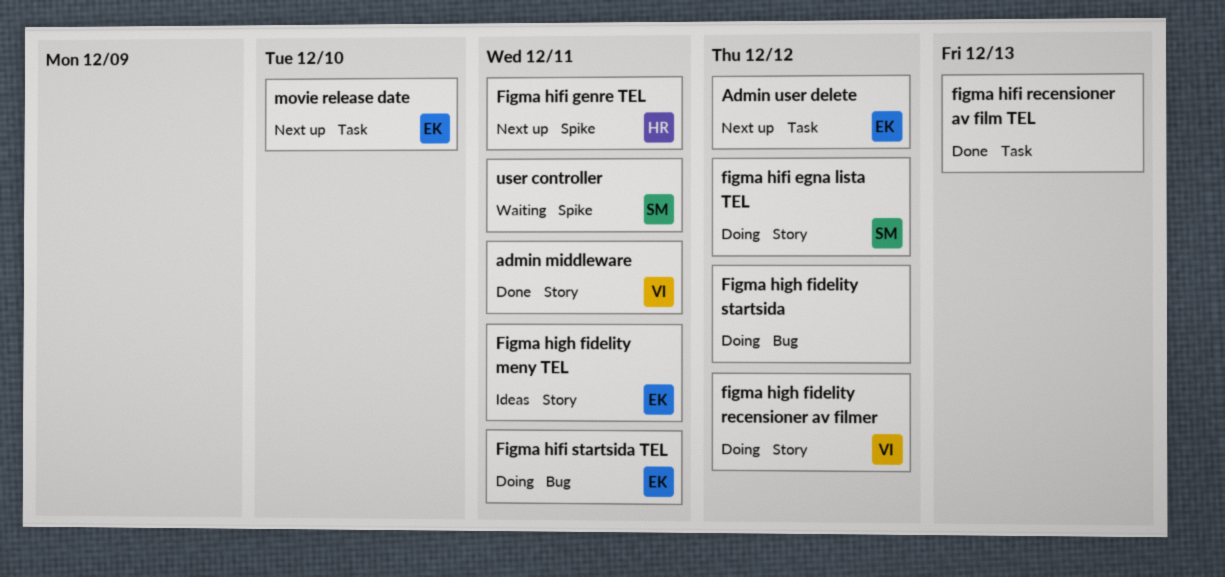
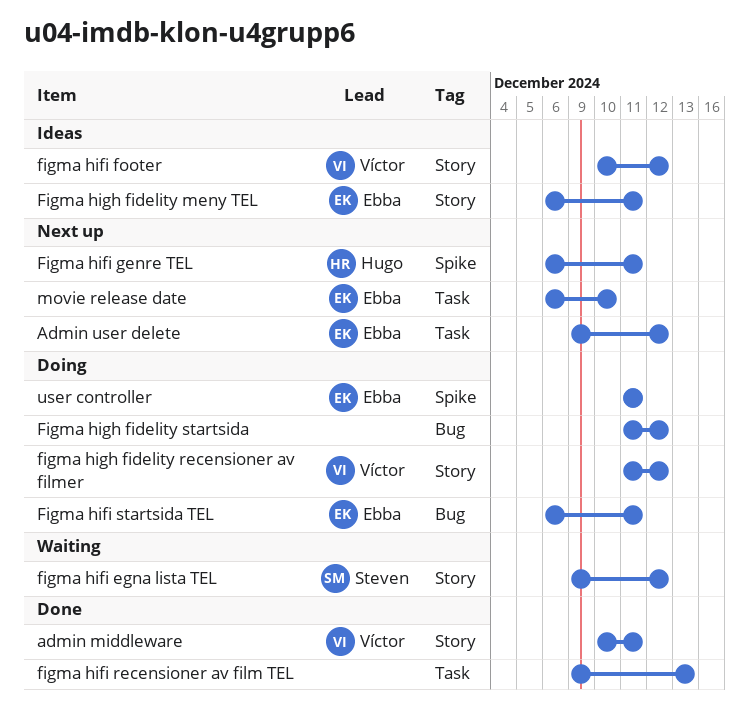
figma hifi egna lista TEL, status: Doing -> Waiting
figma hifi footer: none -> present
user controller, status: Waiting -> Doing
user controller, owner: Steven -> Ebba

